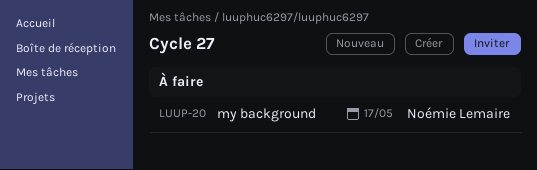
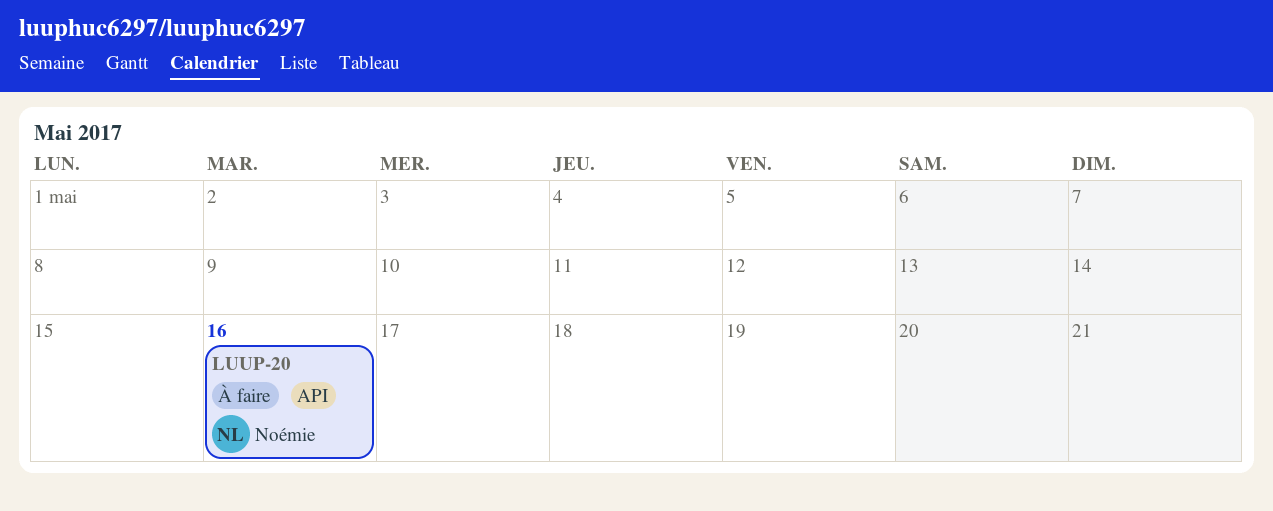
LUUP-20, due: May 17 -> May 16

